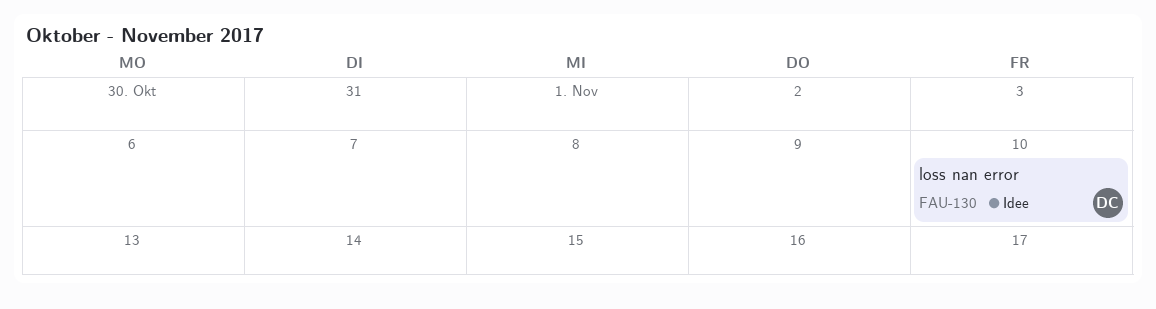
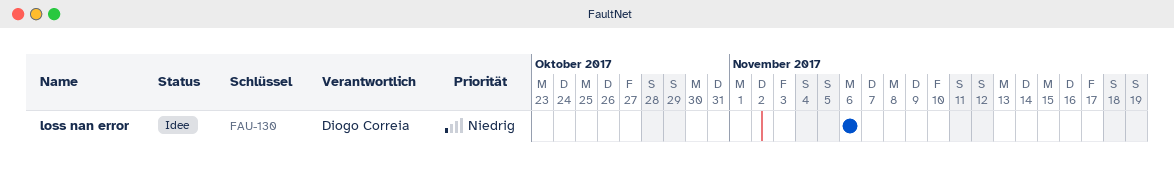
FAU-130, due: Nov 10 -> Nov 6

